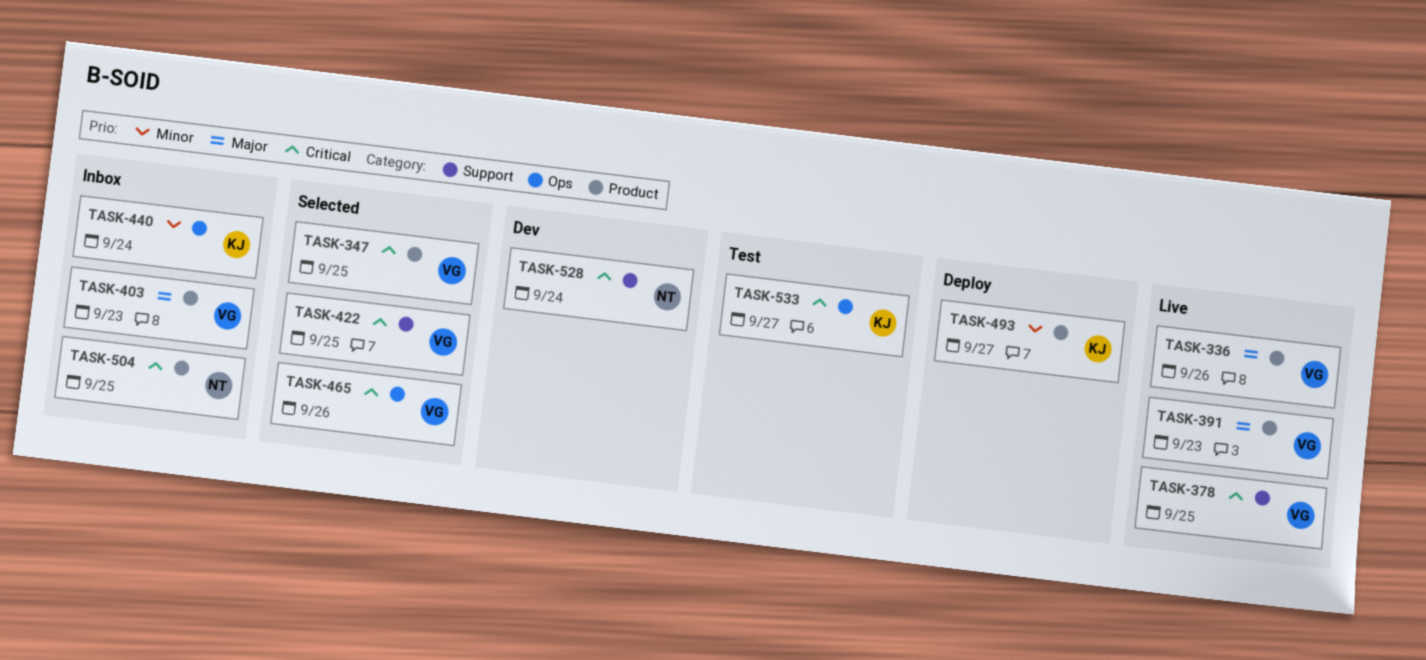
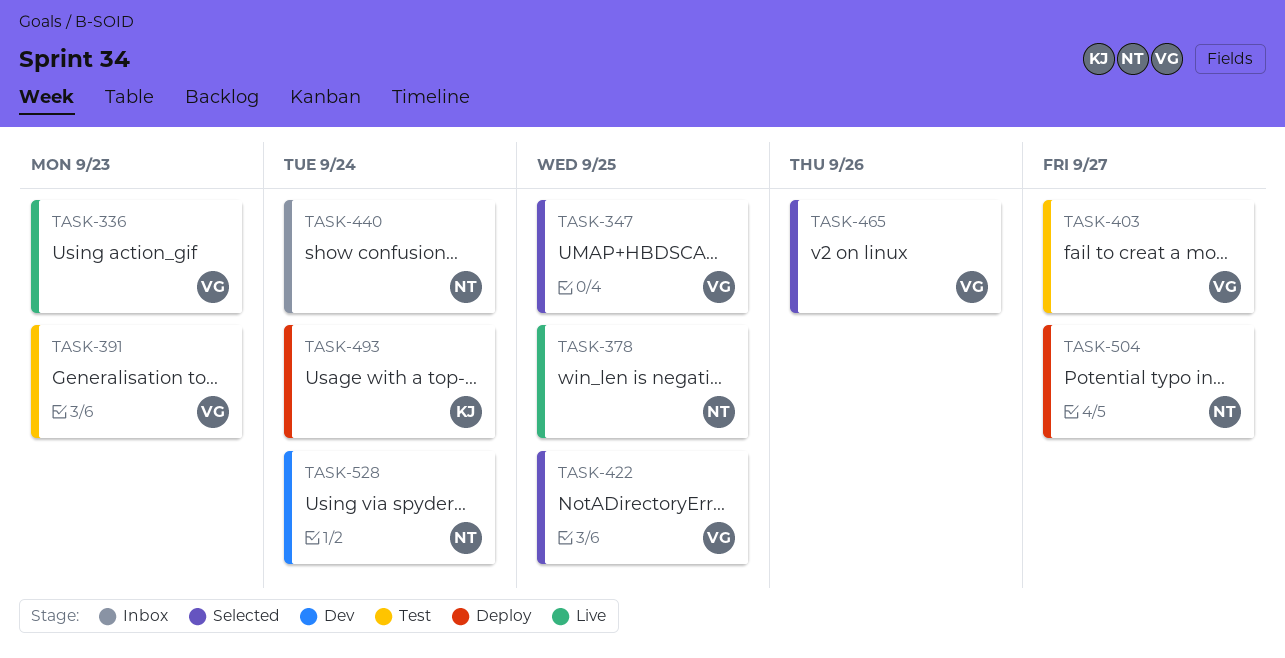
TASK-336, due: Sep 26 -> Sep 23
TASK-378, owner: VG -> NT
TASK-391, status: Live -> Test
TASK-403, status: Inbox -> Test
TASK-403, due: Sep 23 -> Sep 27
TASK-440, owner: KJ -> NT
TASK-493, due: Sep 27 -> Sep 24
TASK-504, status: Inbox -> Deploy
TASK-504, due: Sep 25 -> Sep 27
TASK-533: present -> none

